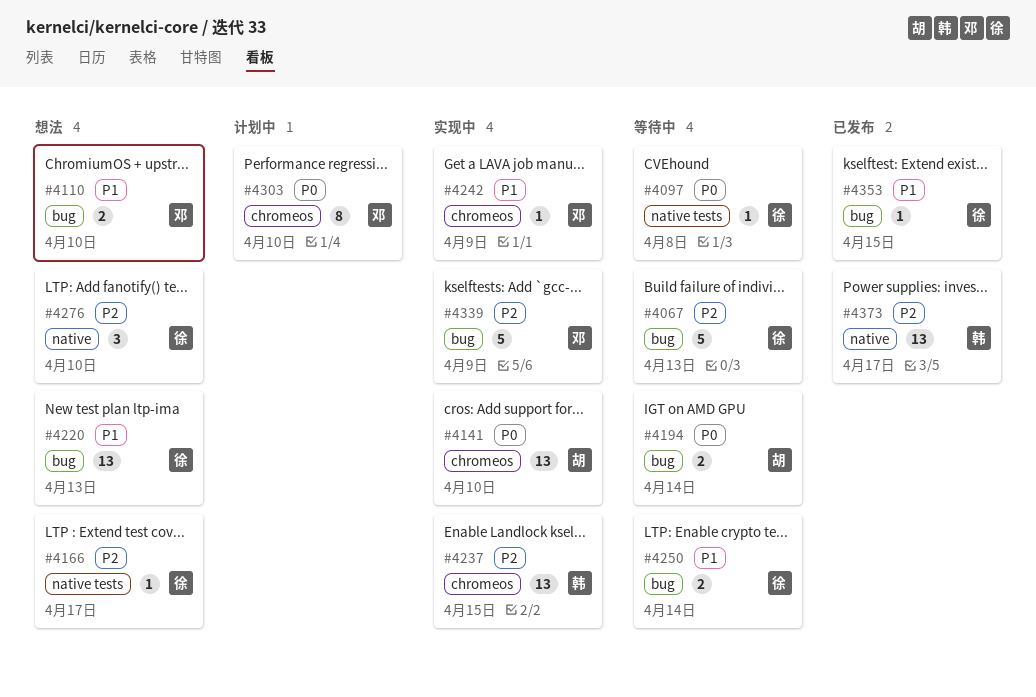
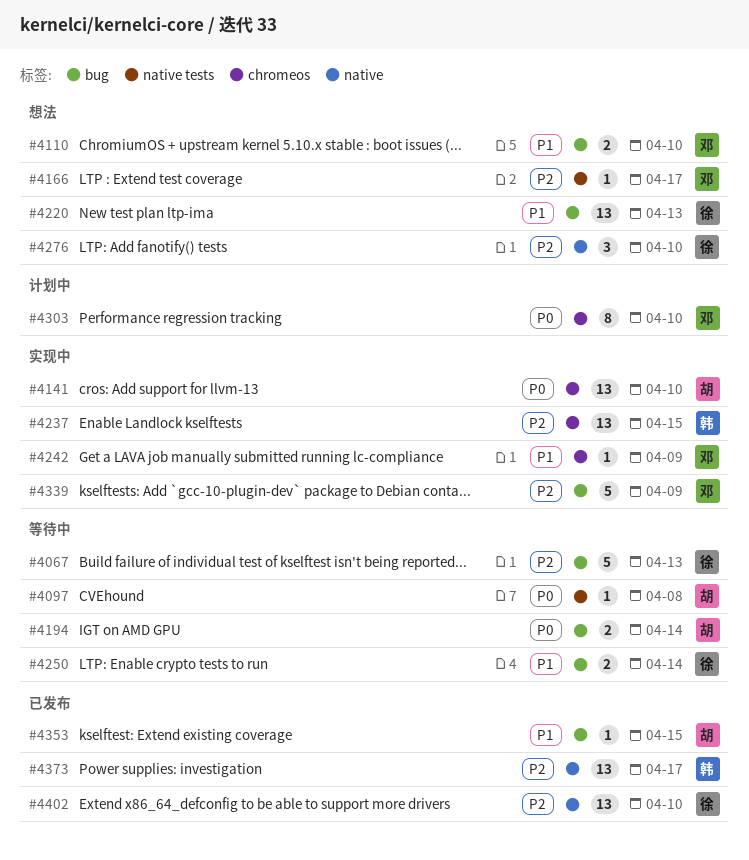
#4097, owner: 徐 -> 胡
#4166, owner: 徐 -> 邓
#4353, owner: 徐 -> 胡
#4402: none -> present

